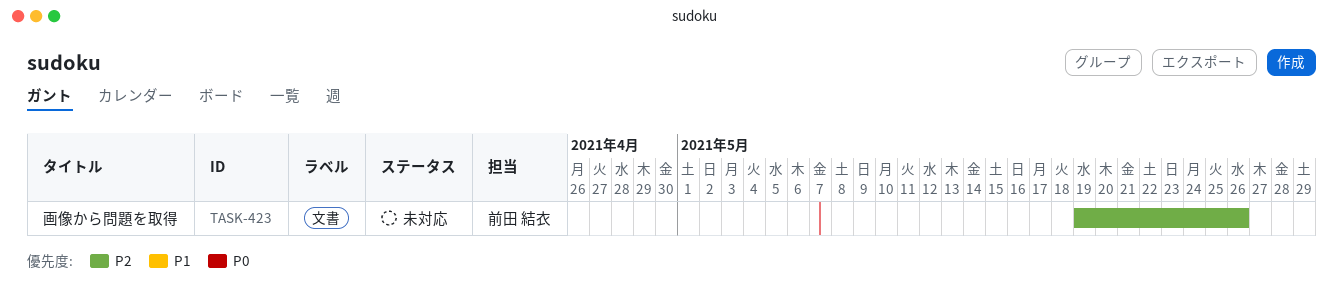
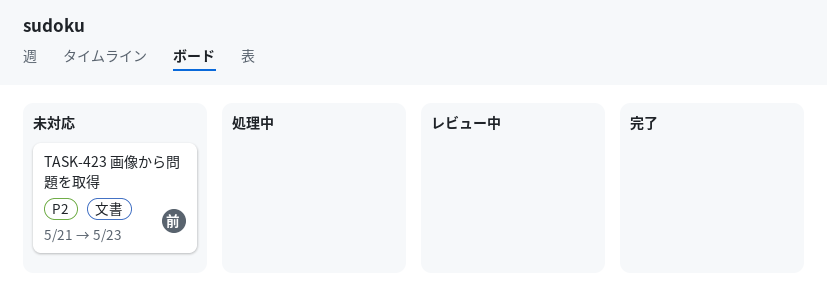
TASK-423, start: May 19 -> May 21
TASK-423, due: May 26 -> May 23

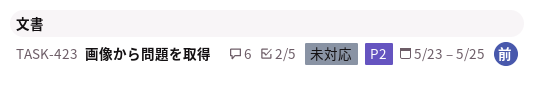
TASK-423, start: May 21 -> May 23
TASK-423, due: May 23 -> May 25

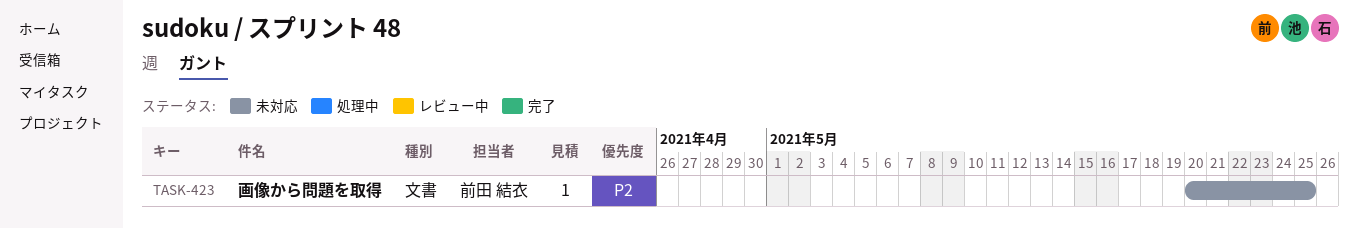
TASK-423, start: May 23 -> May 20

